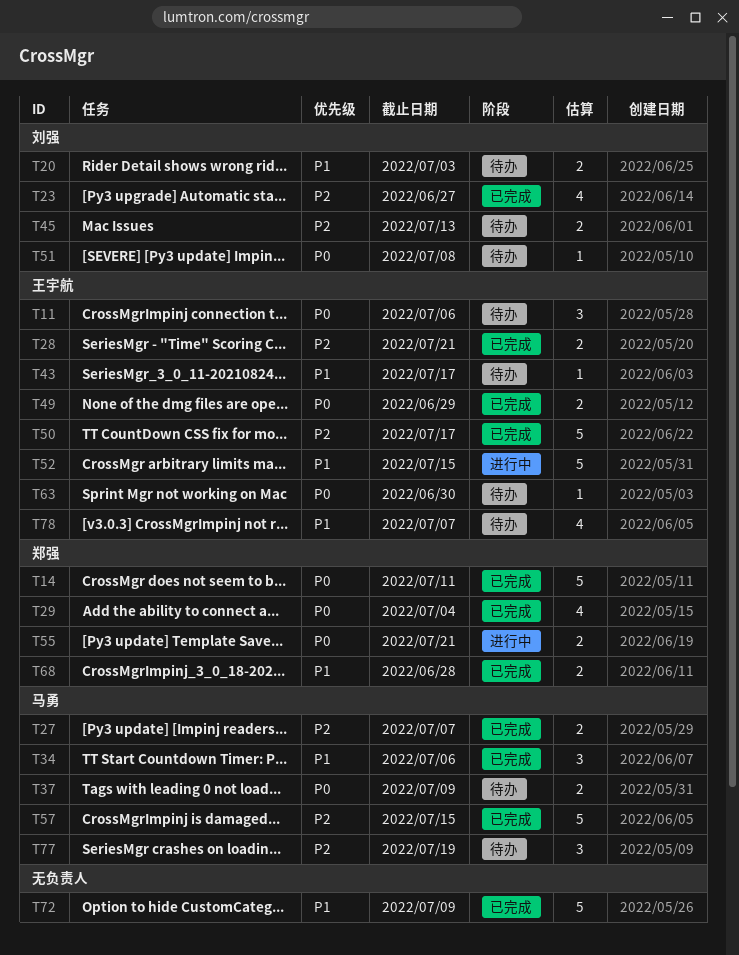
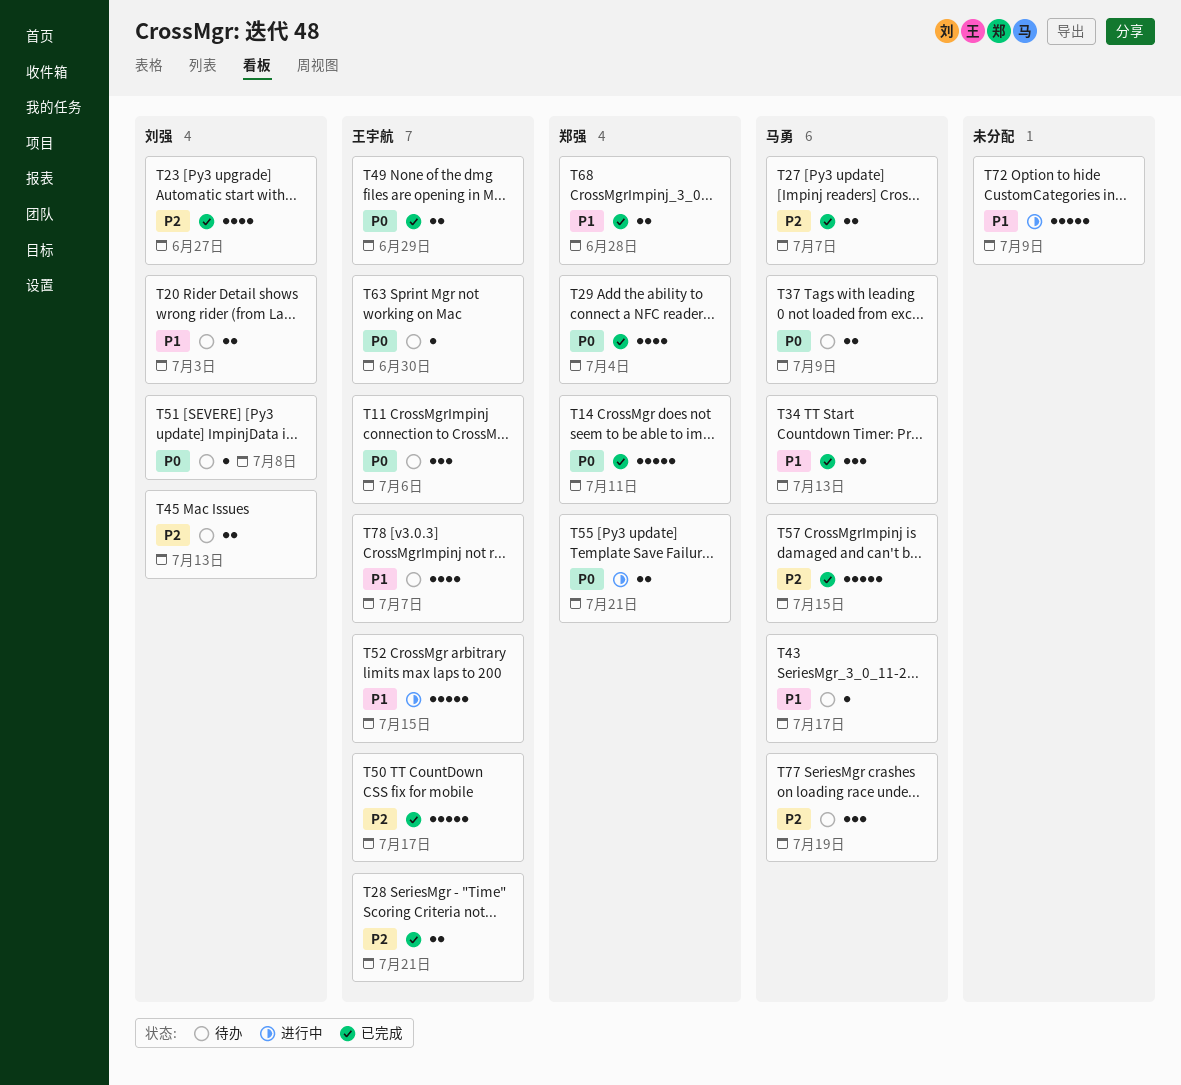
T34, due: Jul 6 -> Jul 13
T43, owner: 王宇航 -> 马勇
T72, status: 已完成 -> 进行中

